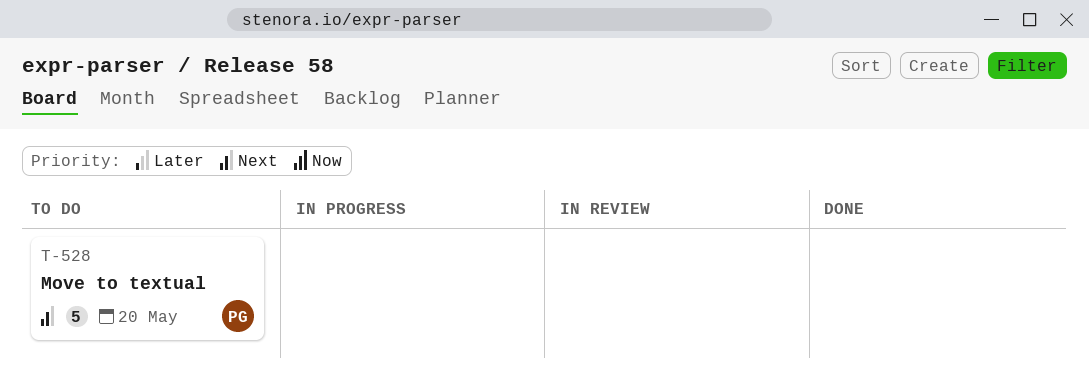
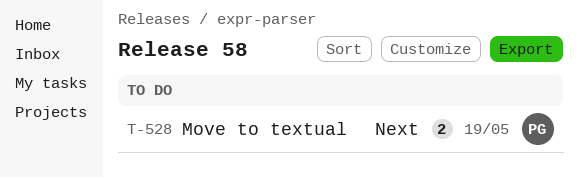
T-528, estimate: 5 -> 2
T-528, due: May 20 -> May 19

